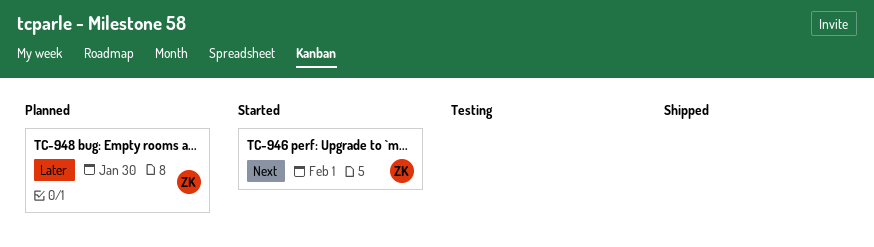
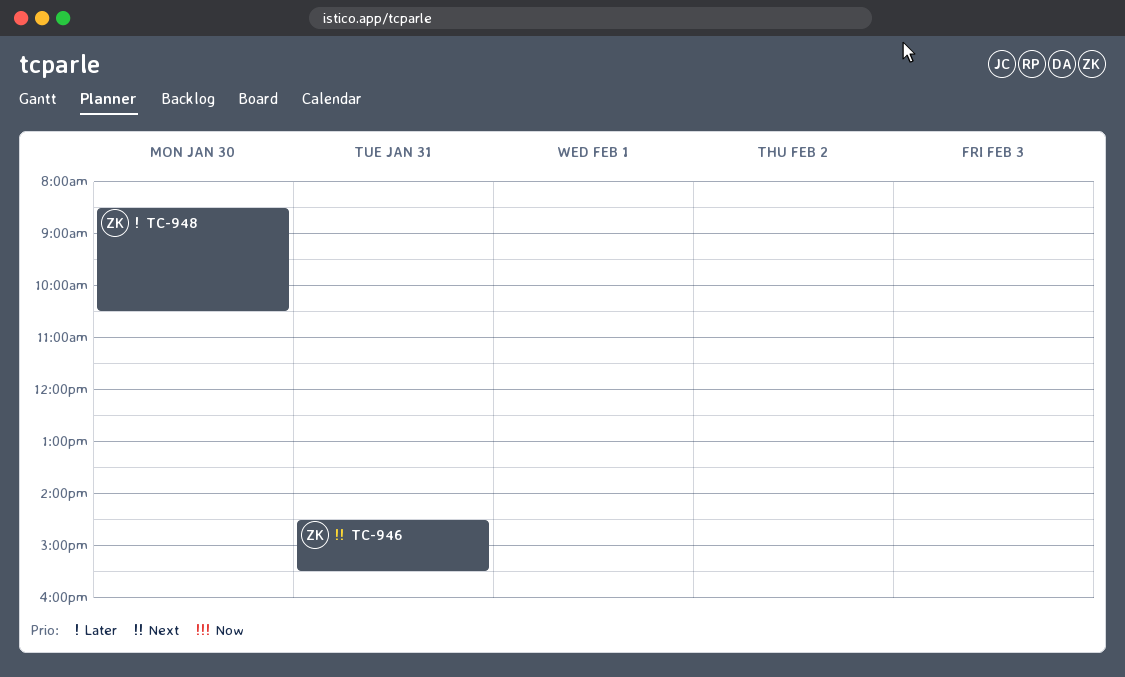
TC-946, day: Feb 1 -> Jan 31

